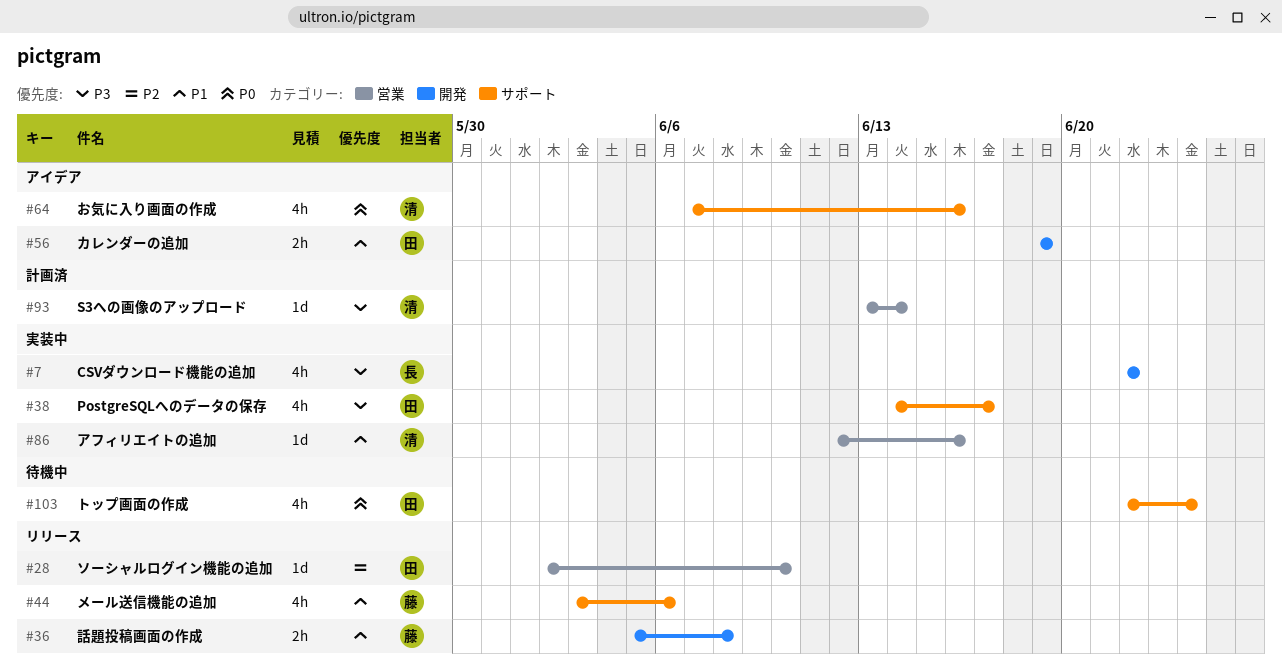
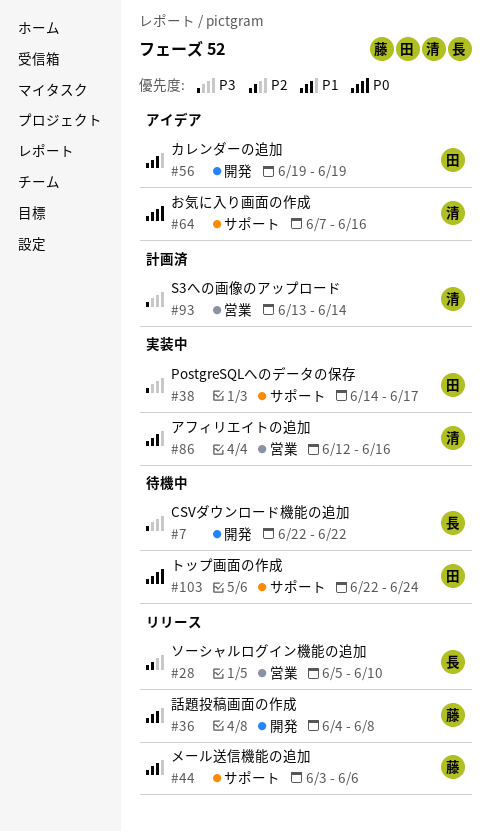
#7, status: 実装中 -> 待機中
#28, owner: 田 -> 長
#28, start: Jun 2 -> Jun 5
#36, start: Jun 5 -> Jun 4

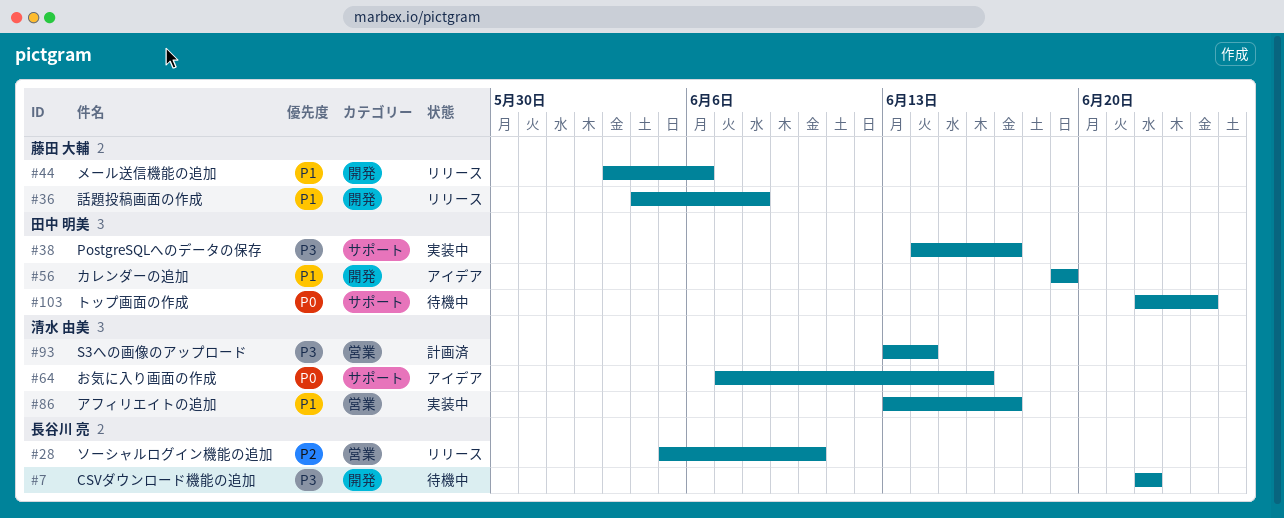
#44, label: サポート -> 開発
#86, start: Jun 12 -> Jun 13
#86, due: Jun 16 -> Jun 17

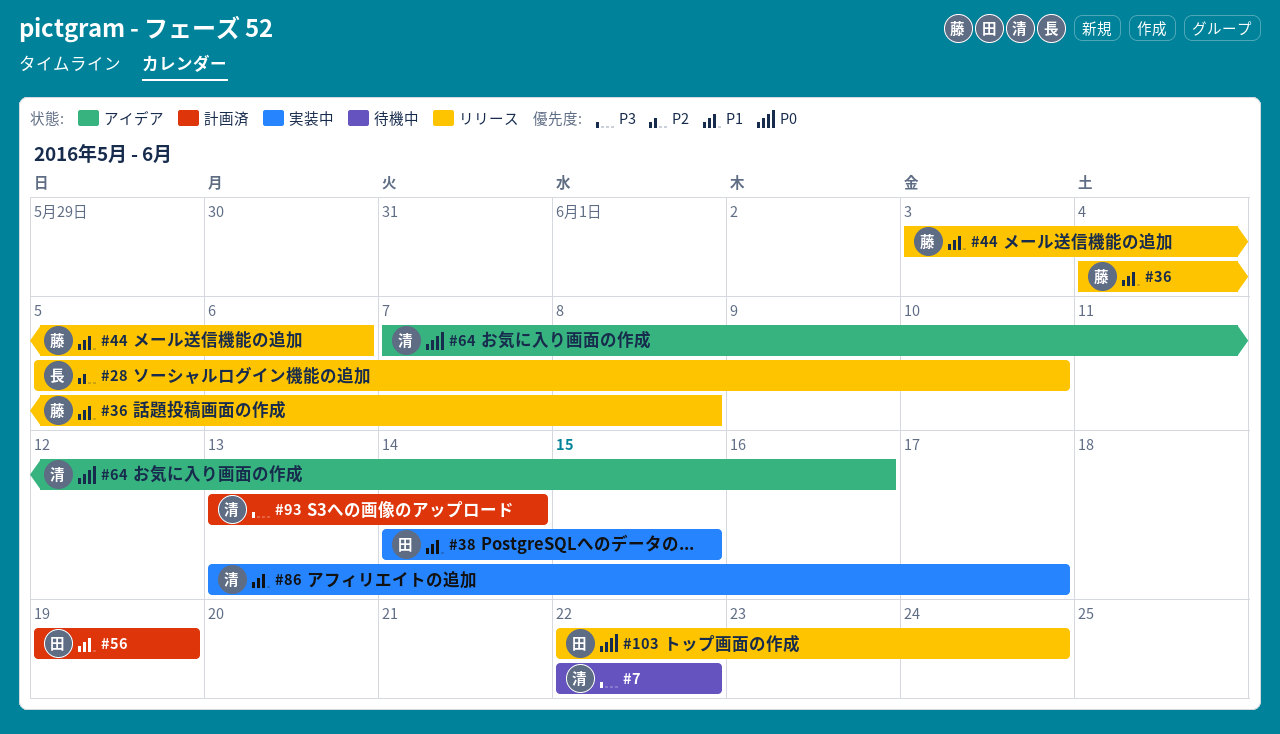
#7, owner: 長谷川 亮 -> 清水 由美
#38, priority: P3 -> P1
#38, due: Jun 17 -> Jun 15
#56, status: アイデア -> 計画済
#103, status: 待機中 -> リリース

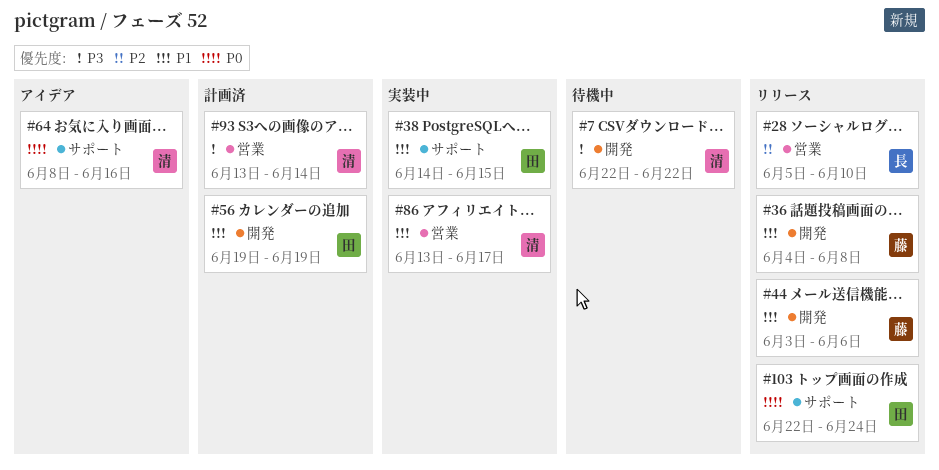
#64, start: Jun 7 -> Jun 8

